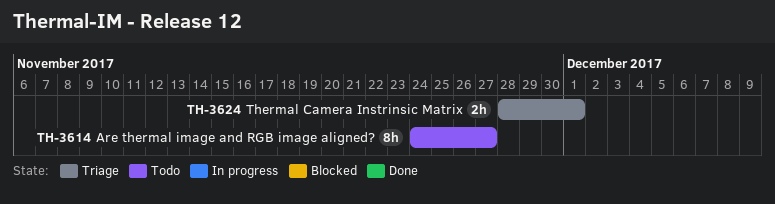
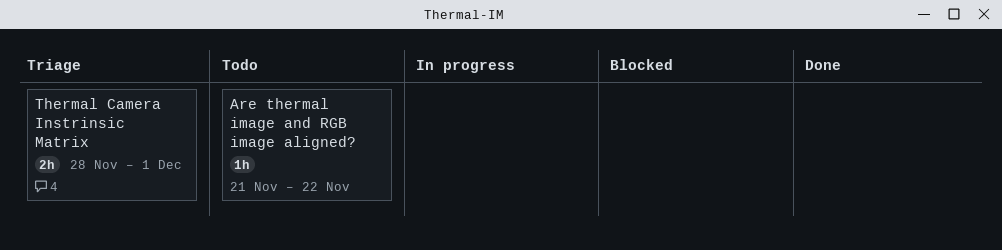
Are thermal image and RGB image aligned?, estimate: 8h -> 1h
Are thermal image and RGB image aligned?, start: Nov 24 -> Nov 21
Are thermal image and RGB image aligned?, due: Nov 27 -> Nov 22

